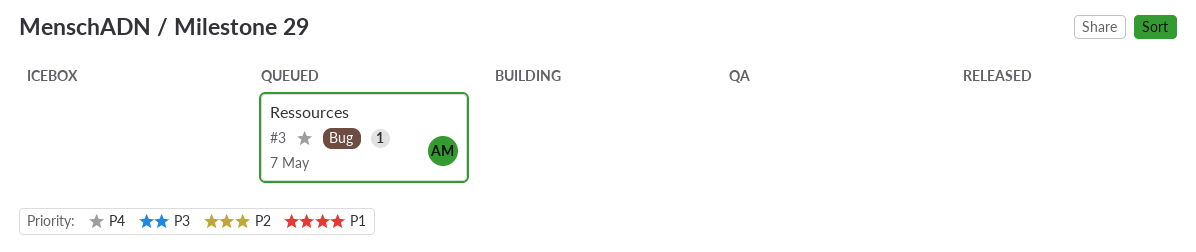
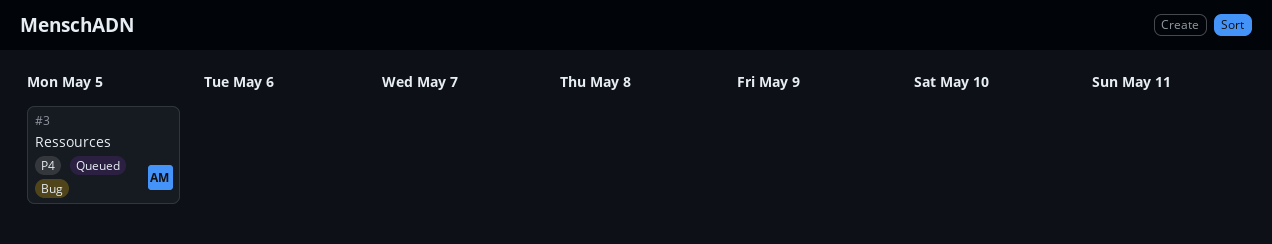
#3, due: May 7 -> May 5

